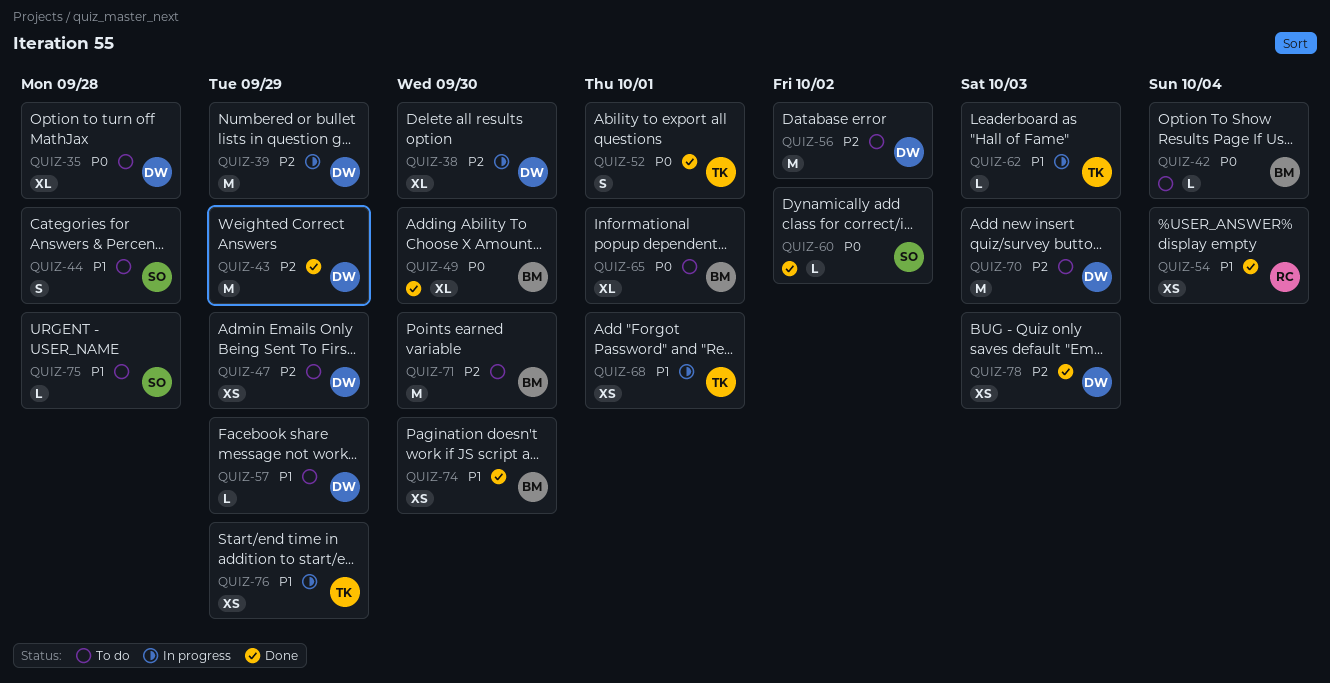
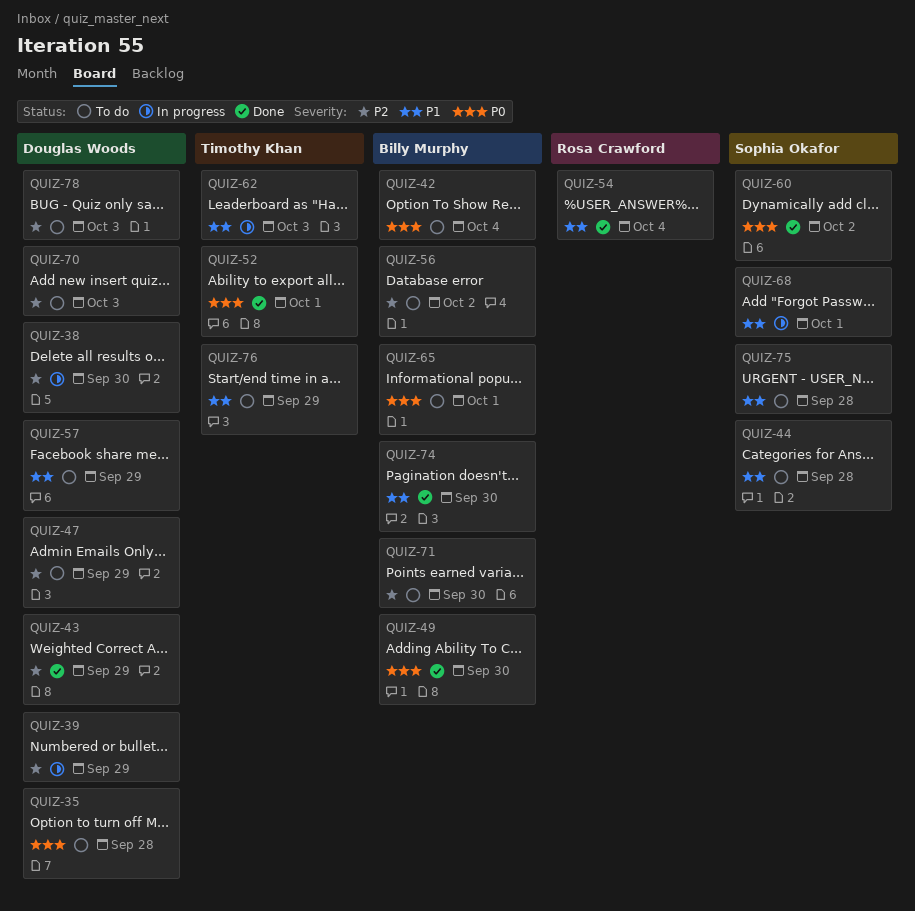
QUIZ-56, owner: Douglas Woods -> Billy Murphy
QUIZ-68, owner: Timothy Khan -> Sophia Okafor
QUIZ-76, status: In progress -> To do
QUIZ-78, status: Done -> To do

